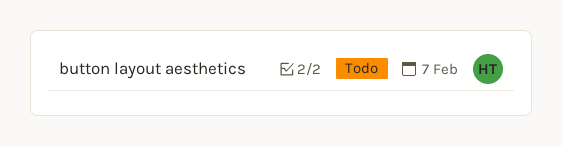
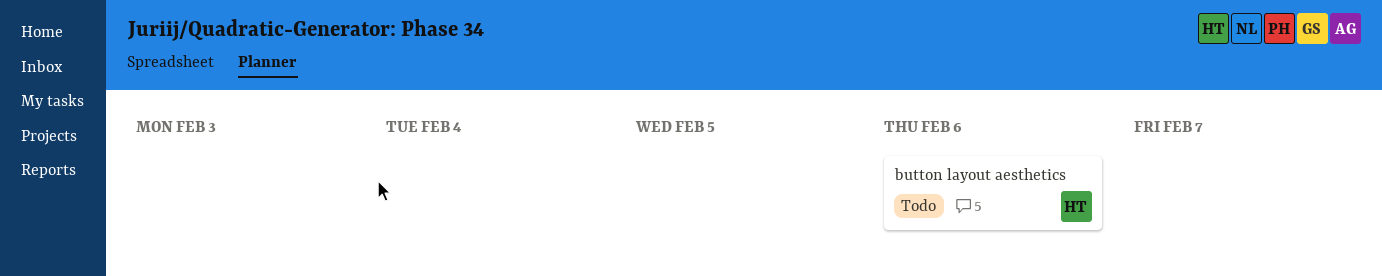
button layout aesthetics, due: Feb 7 -> Feb 6

